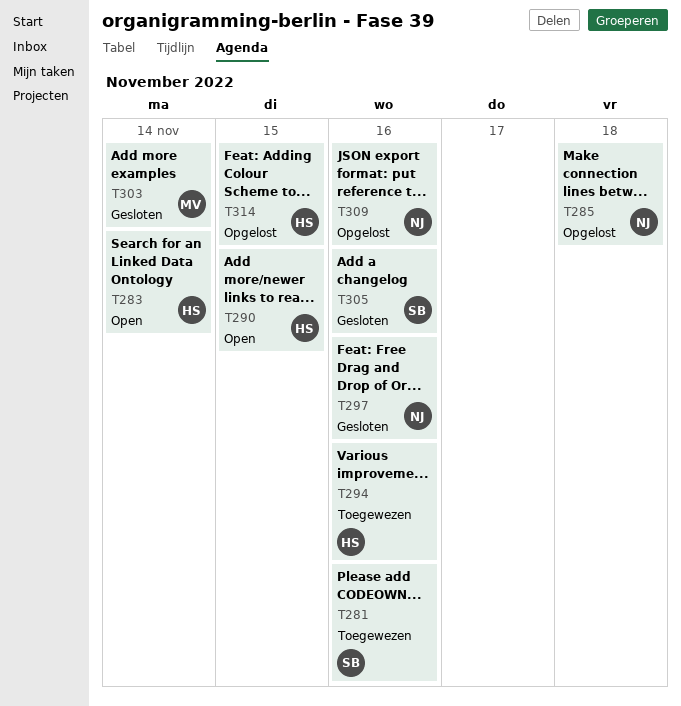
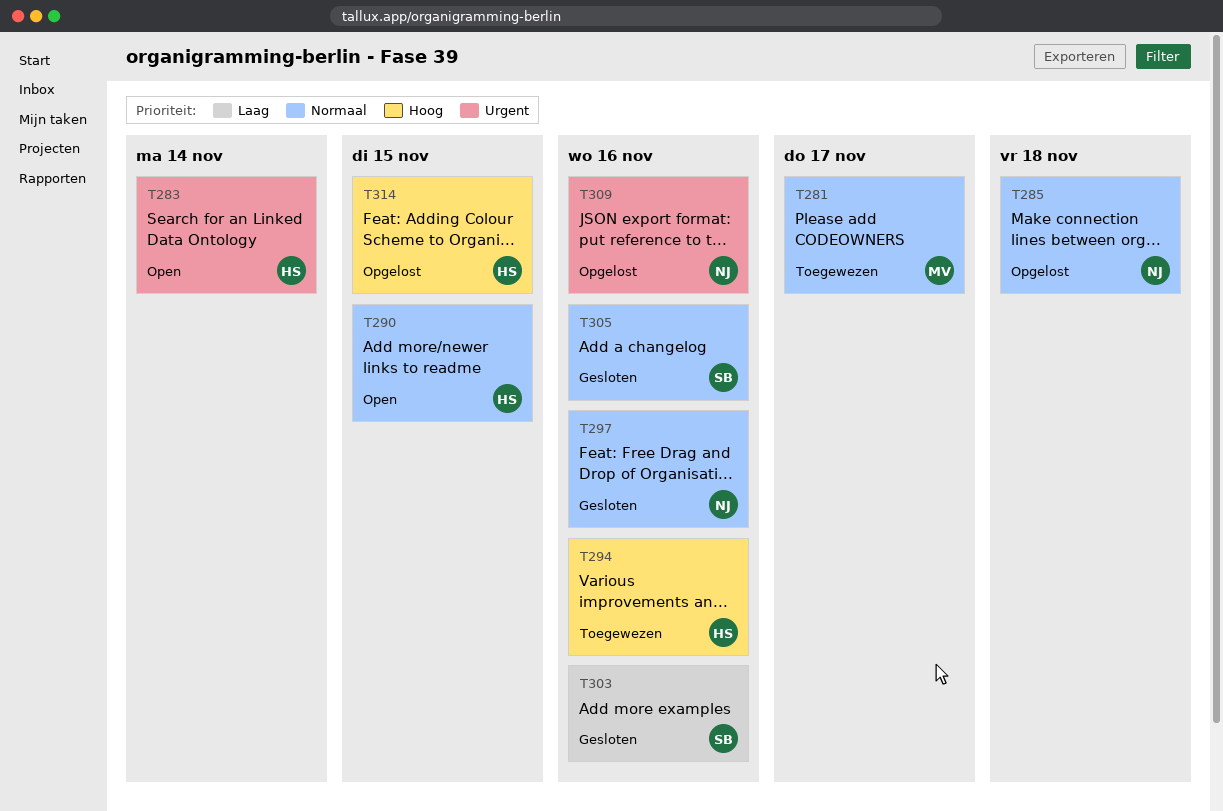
T281, owner: SB -> MV
T281, due: Nov 16 -> Nov 17
T303, owner: MV -> SB
T303, due: Nov 14 -> Nov 16

